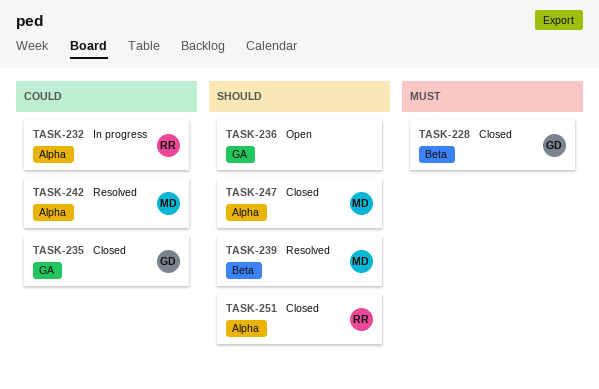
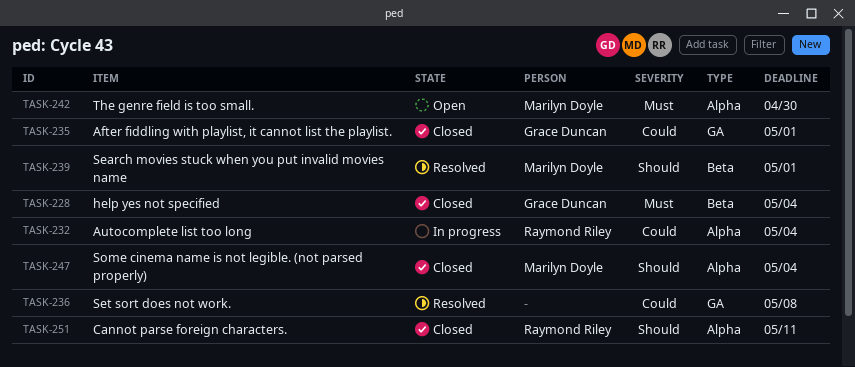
TASK-236, status: Open -> Resolved
TASK-236, priority: Should -> Could
TASK-242, status: Resolved -> Open
TASK-242, priority: Could -> Must

